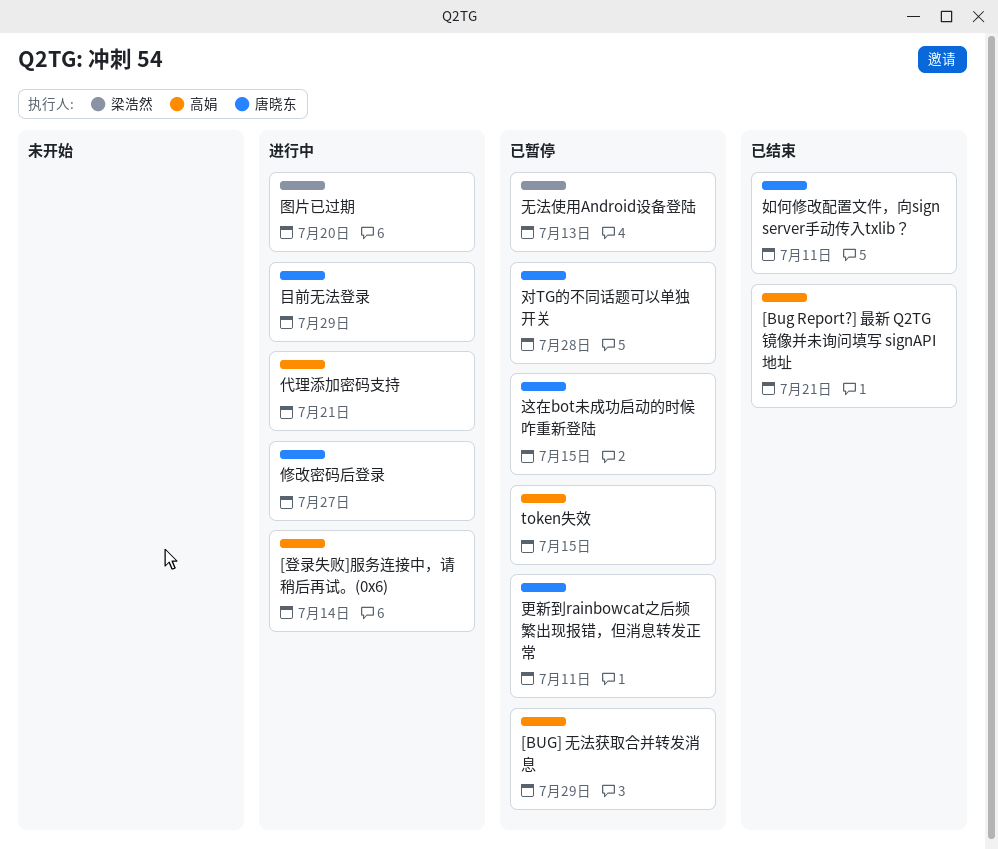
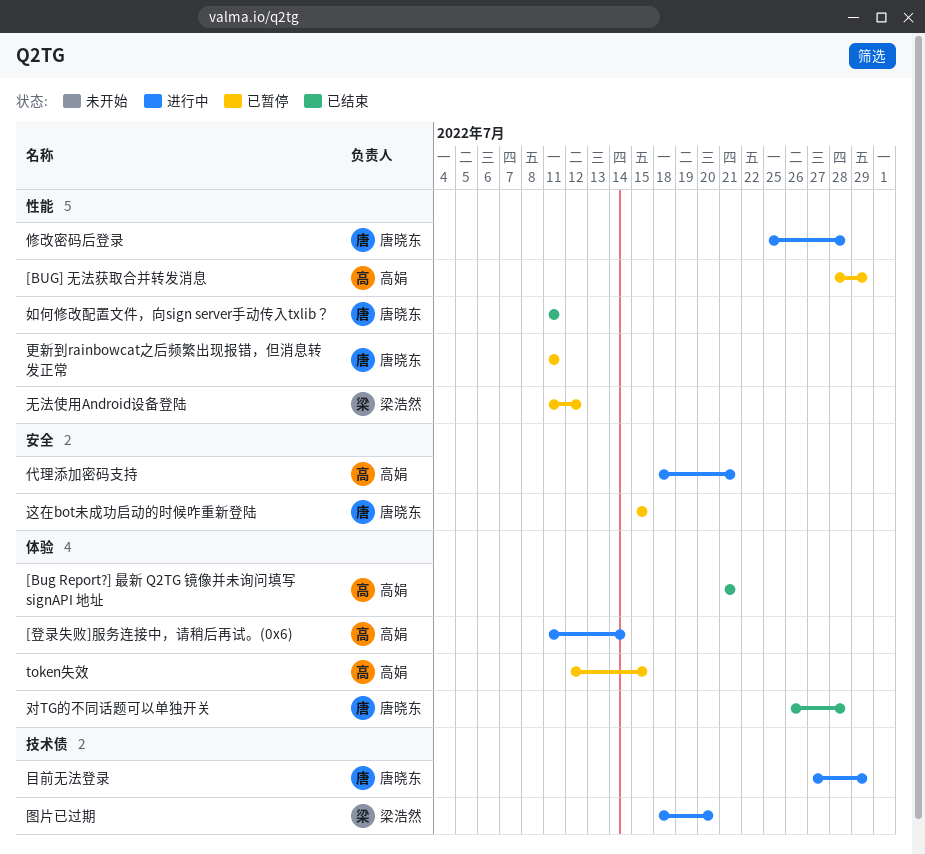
修改密码后登录, due: Jul 27 -> Jul 28
对TG的不同话题可以单独开关, status: 已暂停 -> 已结束
无法使用Android设备登陆, due: Jul 13 -> Jul 12

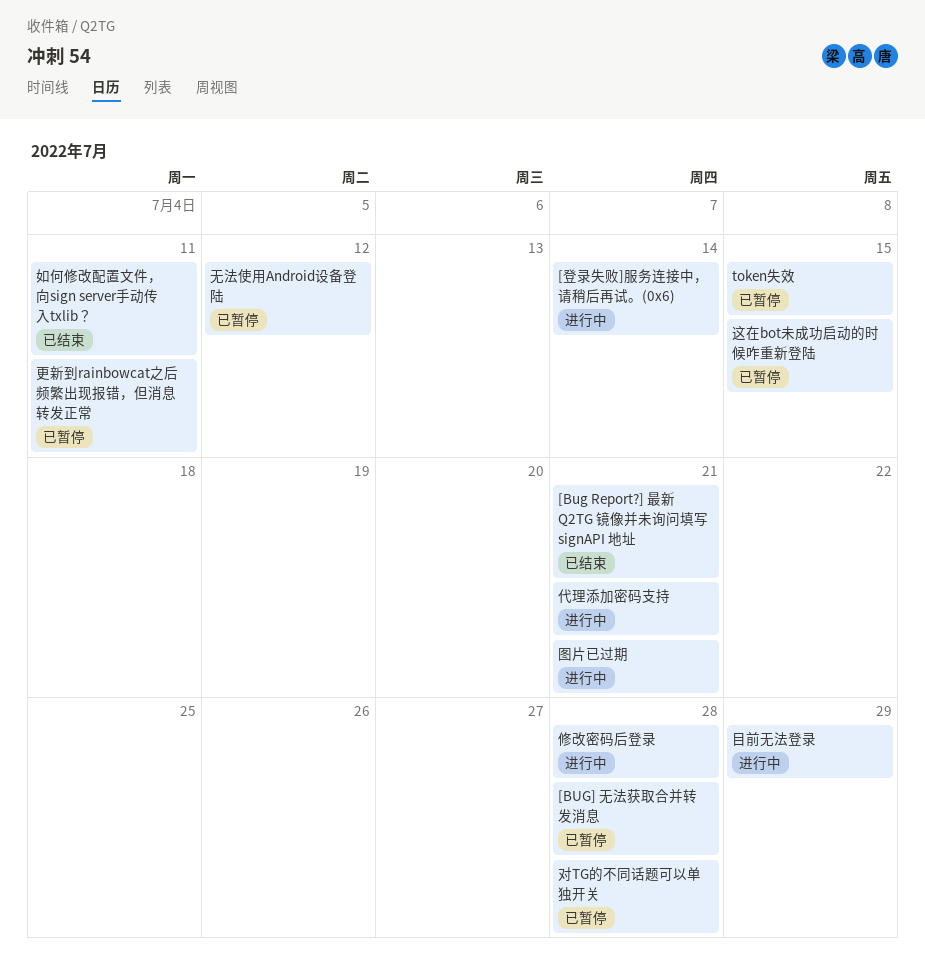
[BUG] 无法获取合并转发消息, due: Jul 29 -> Jul 28
图片已过期, due: Jul 20 -> Jul 21
对TG的不同话题可以单独开关, status: 已结束 -> 已暂停

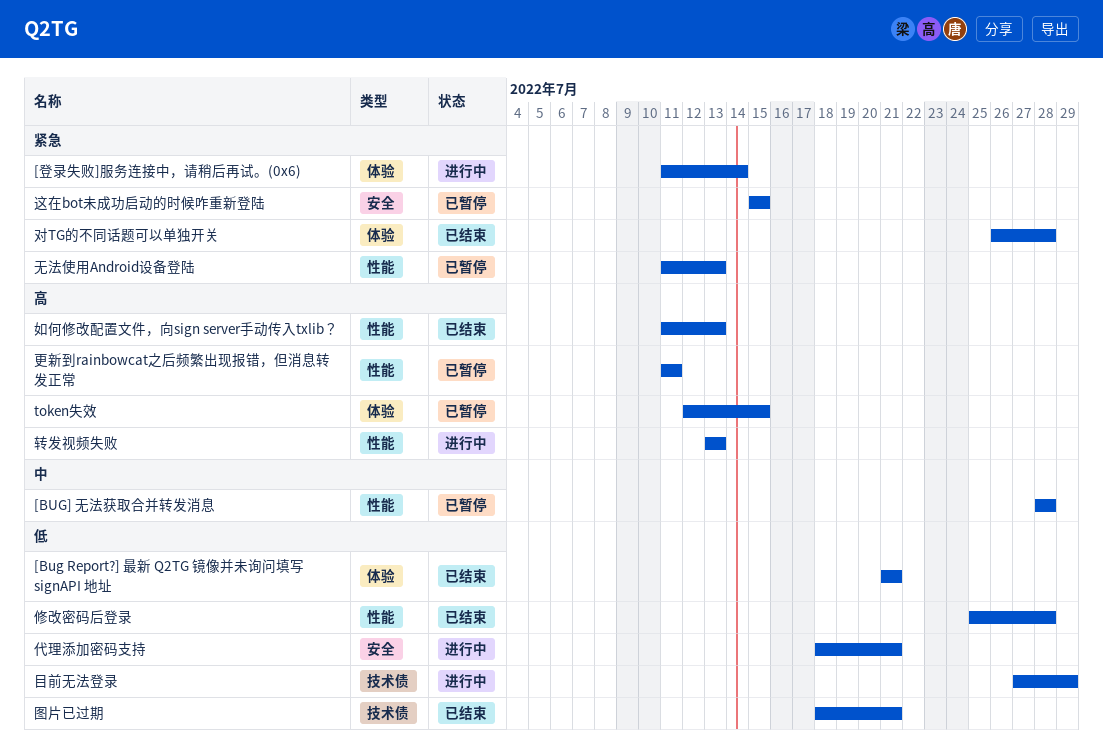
修改密码后登录, status: 进行中 -> 已结束
图片已过期, status: 进行中 -> 已结束
如何修改配置文件，向sign server手动传入txlib？, due: Jul 11 -> Jul 13
对TG的不同话题可以单独开关, status: 已暂停 -> 已结束
无法使用Android设备登陆, due: Jul 12 -> Jul 13
转发视频失败: none -> present

